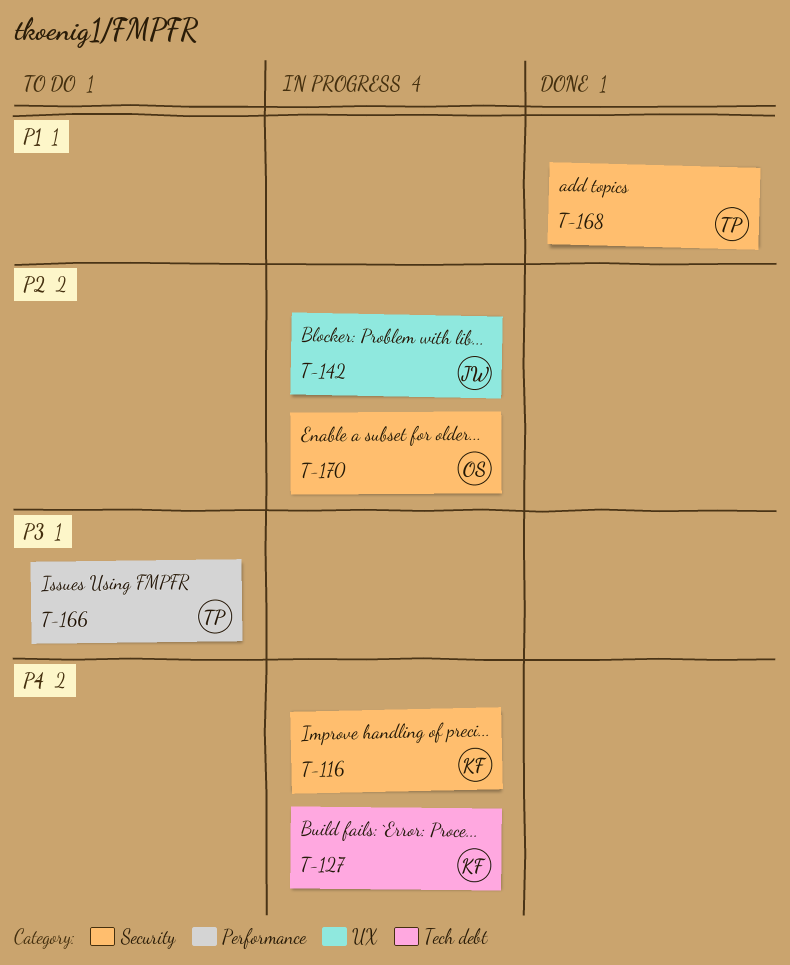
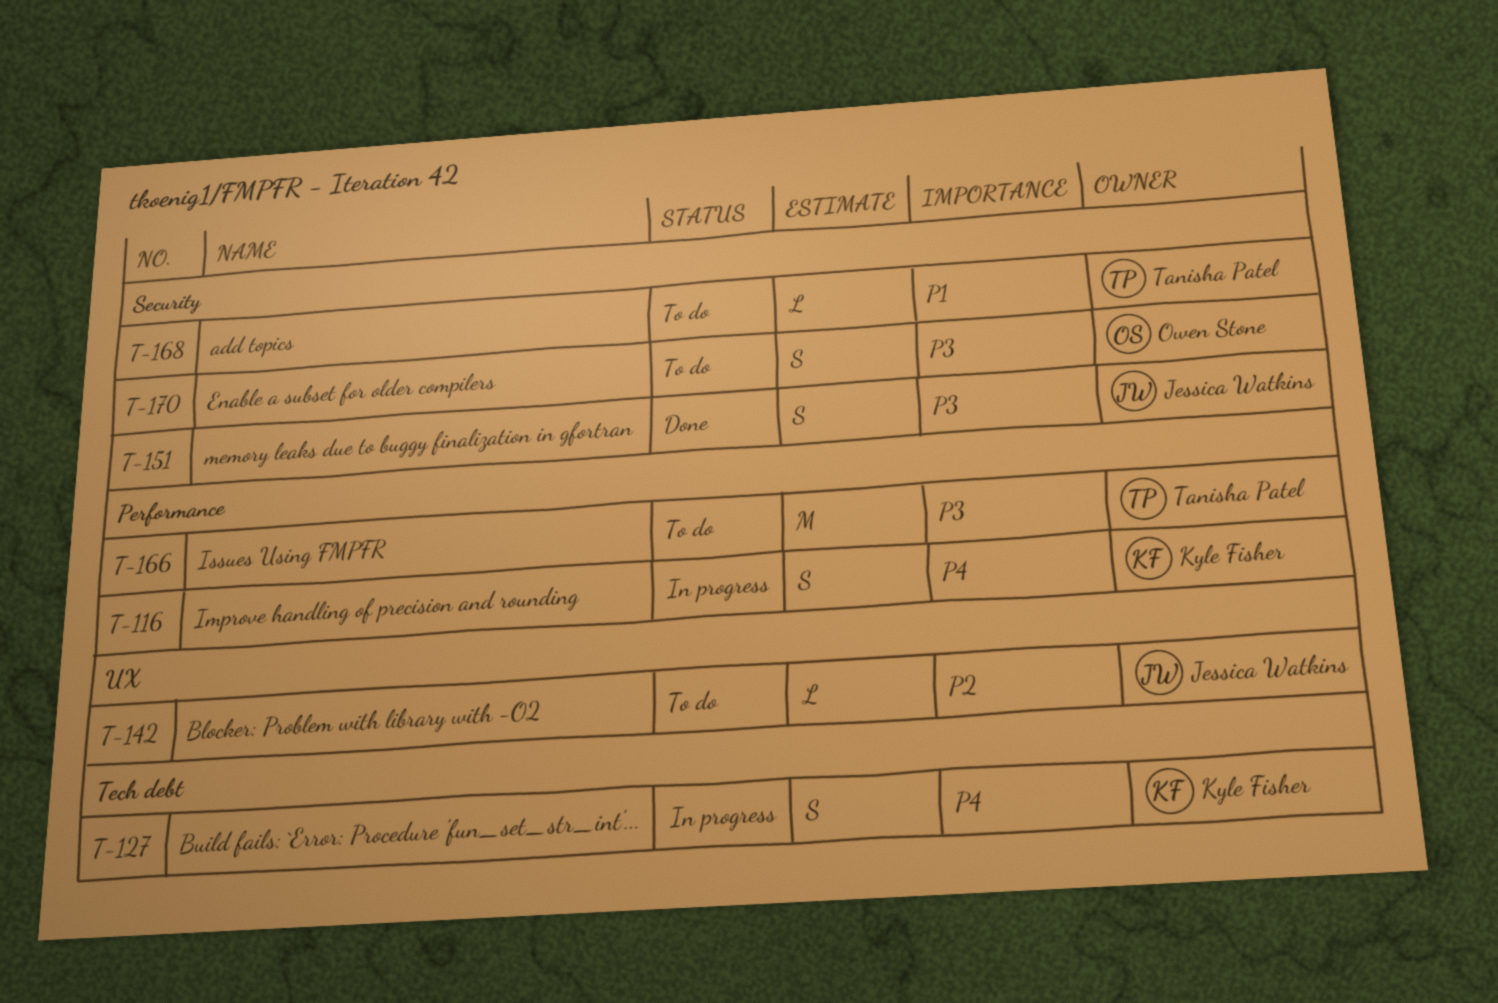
T-116, label: Security -> Performance
T-142, status: In progress -> To do
T-151: none -> present
T-168, status: Done -> To do
T-170, status: In progress -> To do
T-170, priority: P2 -> P3

